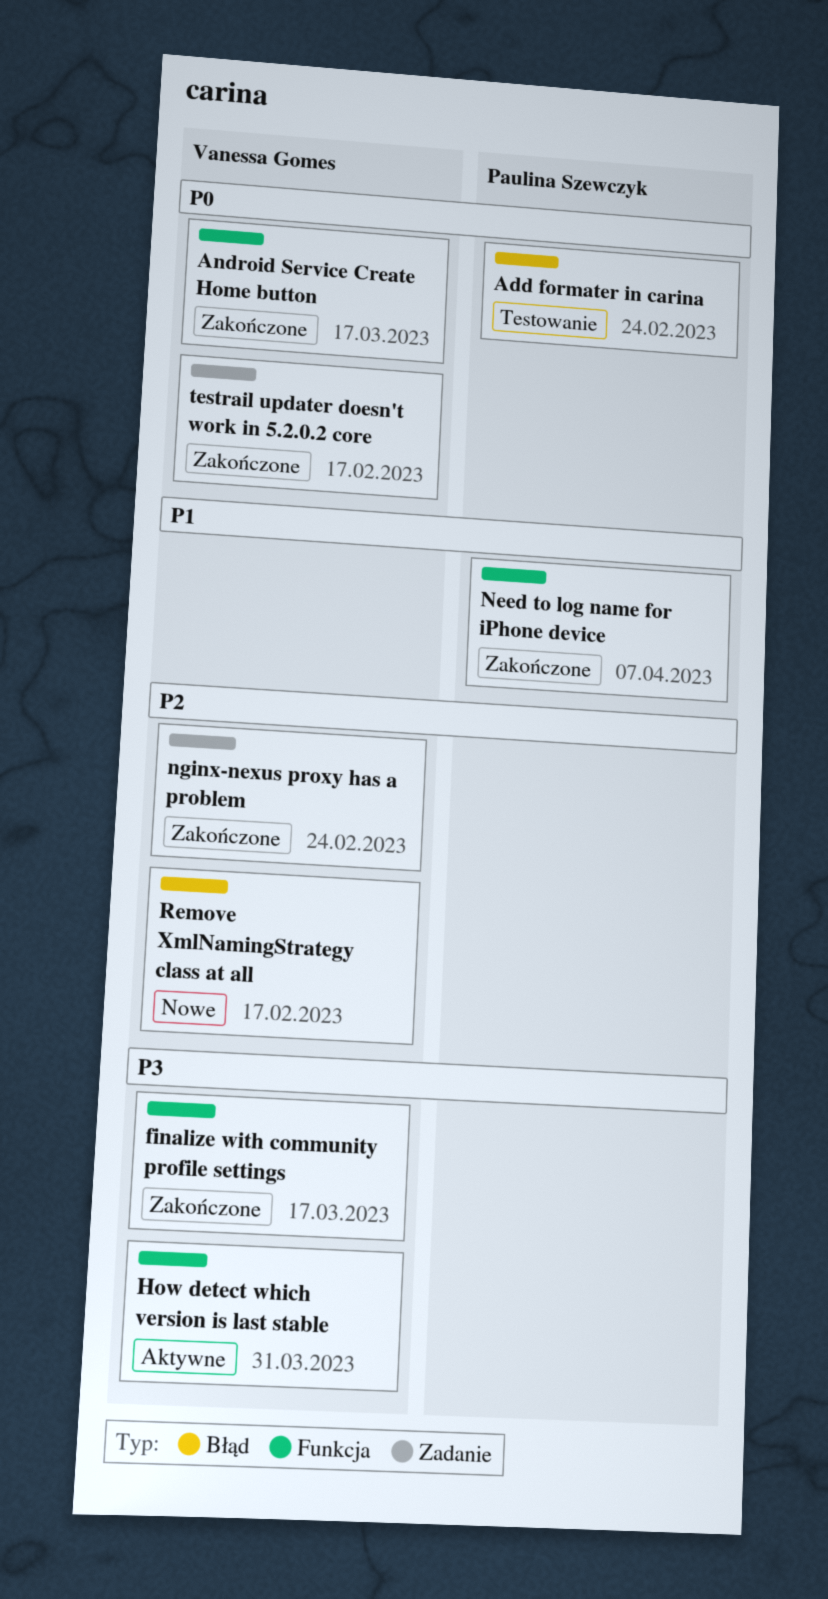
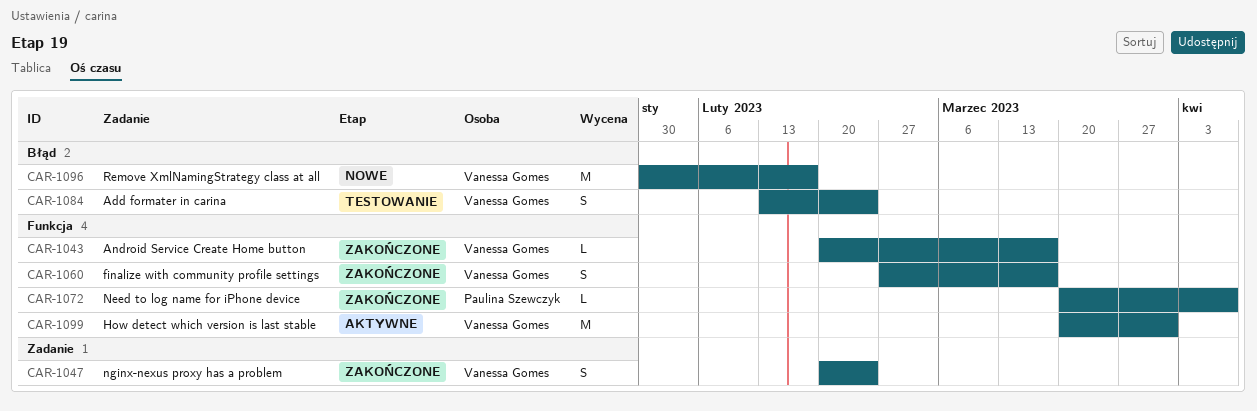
Add formater in carina, owner: Paulina Szewczyk -> Vanessa Gomes
testrail updater doesn't work in 5.2.0.2 core: present -> none

